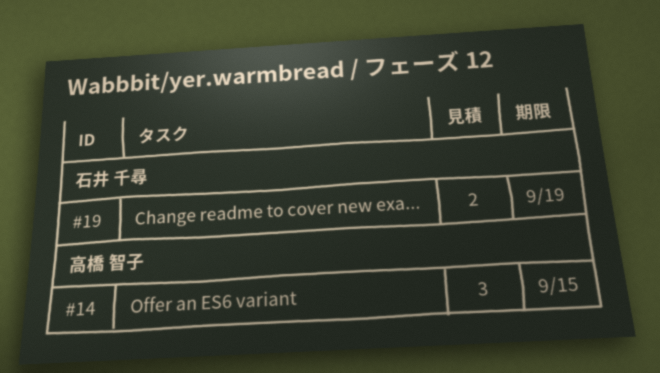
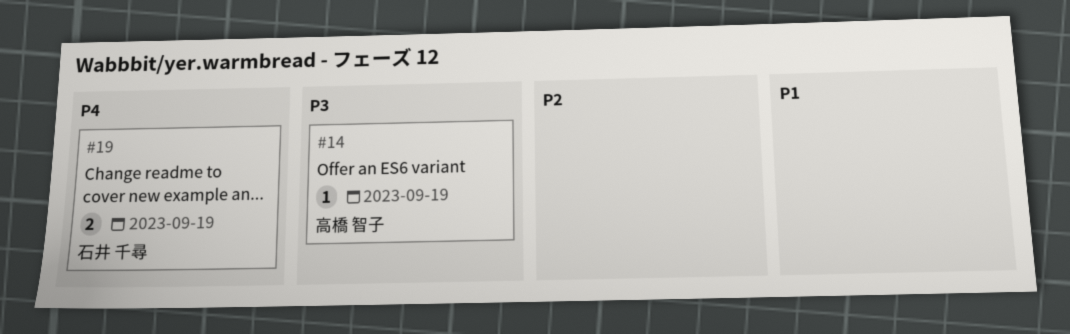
#14, estimate: 3 -> 1
#14, due: Sep 15 -> Sep 19

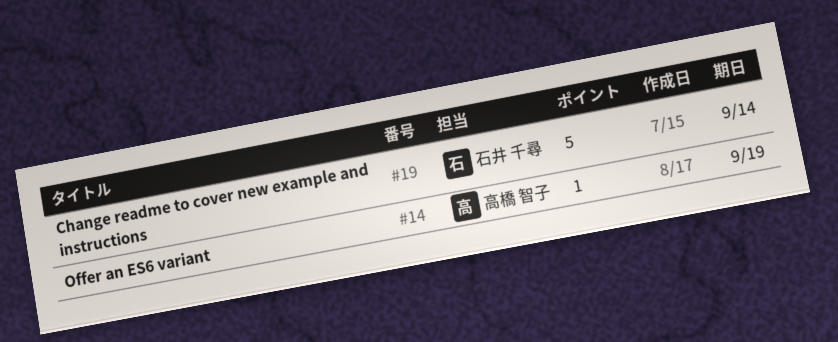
#19, estimate: 2 -> 5
#19, due: Sep 19 -> Sep 14

